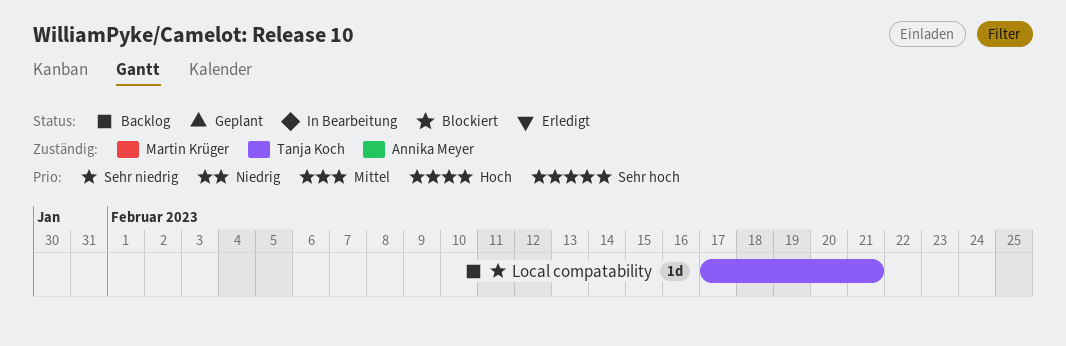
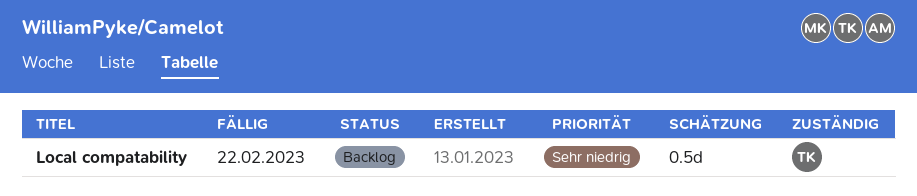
Local compatability, estimate: 1d -> 0.5d
Local compatability, due: Feb 21 -> Feb 22

